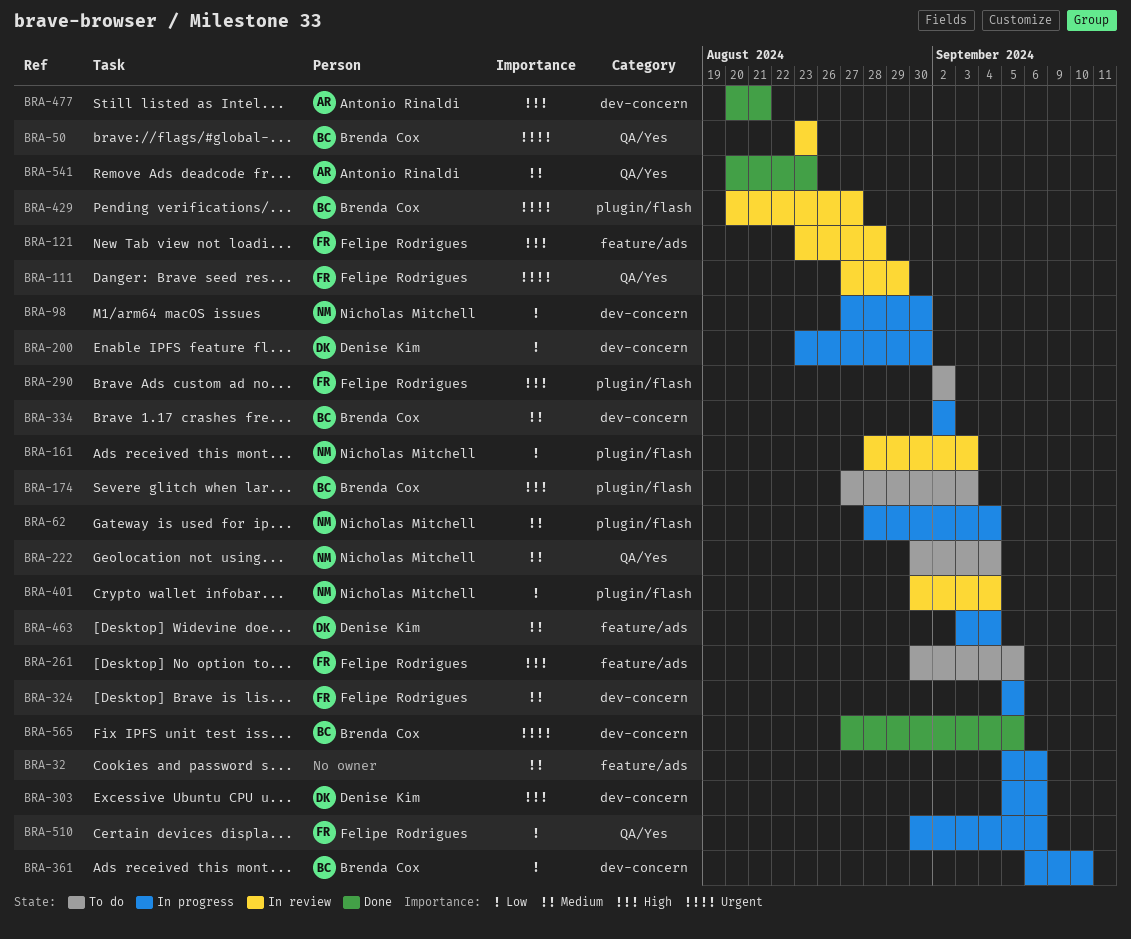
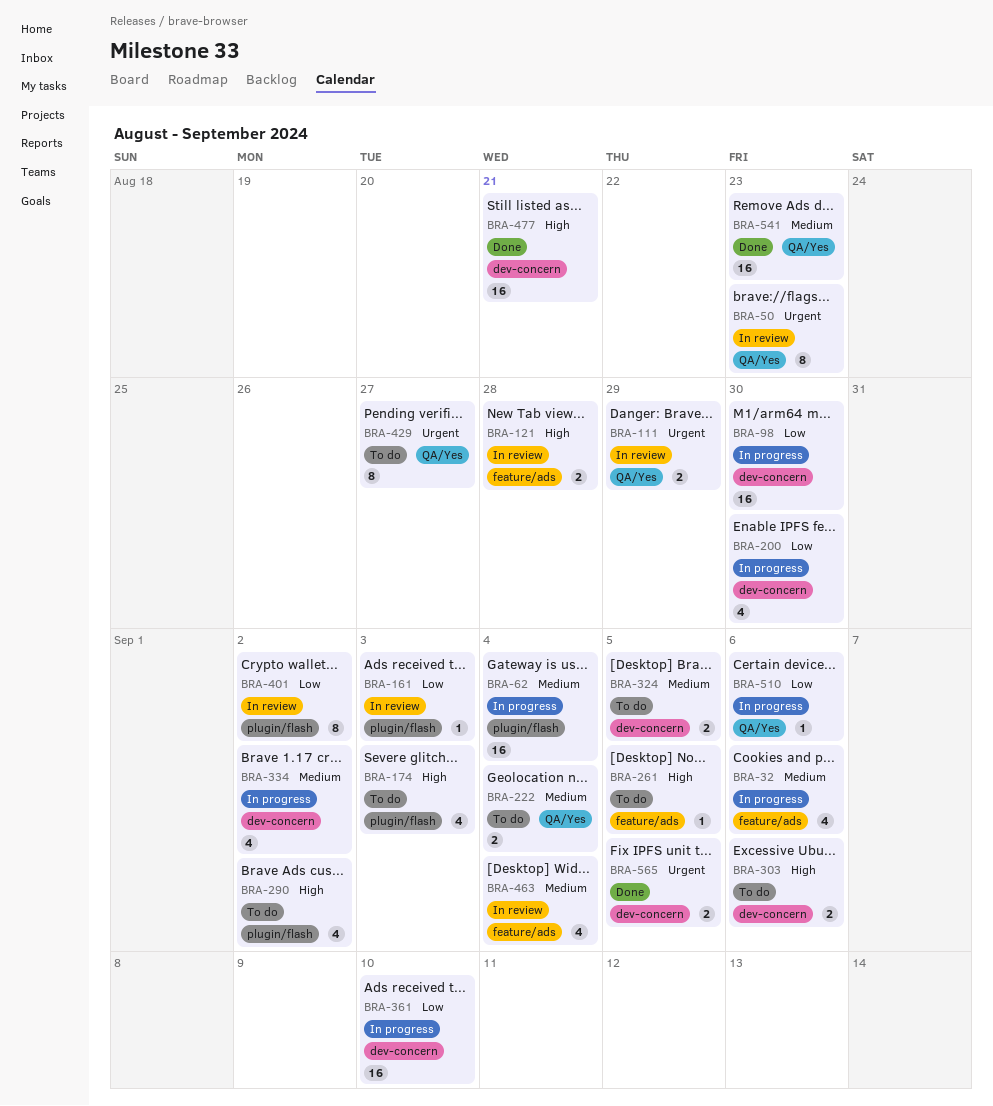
BRA-303, status: In progress -> To do
BRA-324, status: In progress -> To do
BRA-401, due: Sep 4 -> Sep 2
BRA-429, status: In review -> To do
BRA-429, label: plugin/flash -> QA/Yes
BRA-463, status: In progress -> In review

